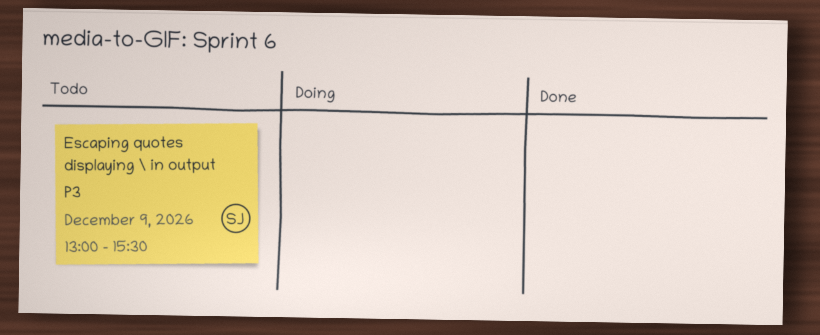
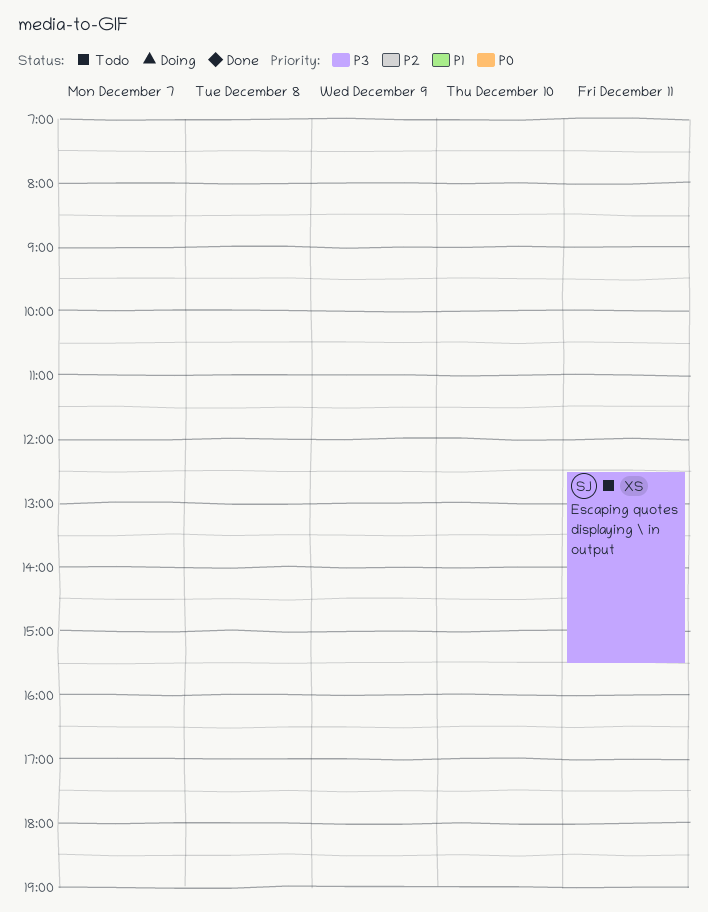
Escaping quotes displaying \ in output, day: Dec 9 -> Dec 11
Escaping quotes displaying \ in output, begins: 13:00 -> 12:30

